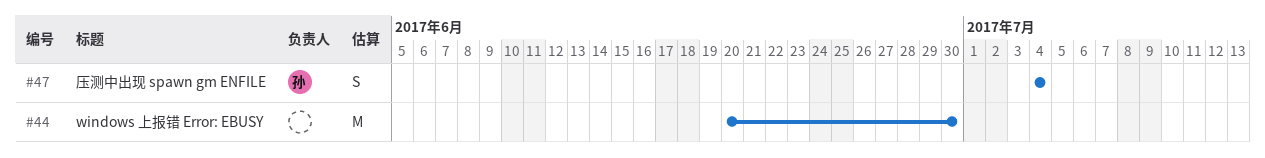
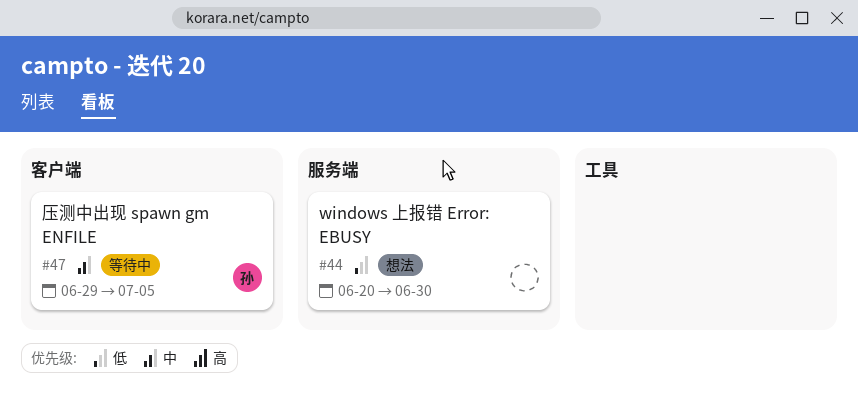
#47, start: Jul 4 -> Jun 29
#47, due: Jul 4 -> Jul 5

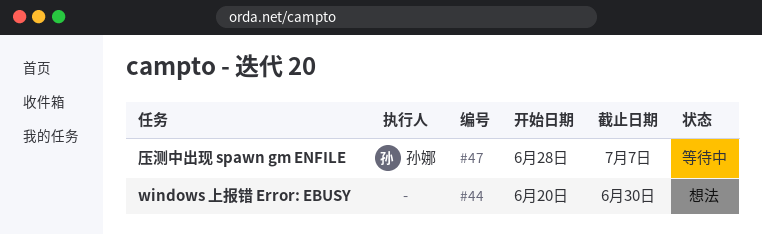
#47, start: Jun 29 -> Jun 28
#47, due: Jul 5 -> Jul 7

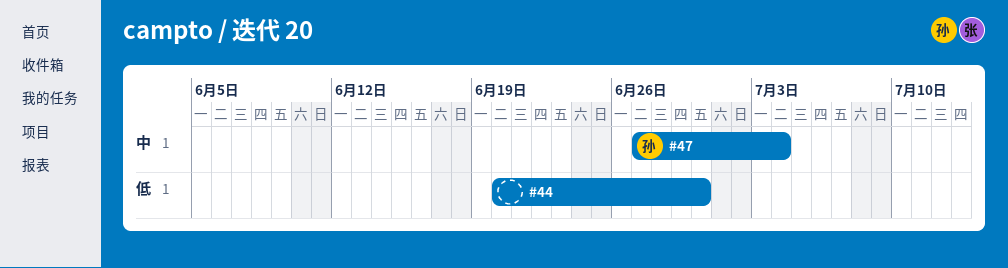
#47, start: Jun 28 -> Jun 27
#47, due: Jul 7 -> Jul 4

